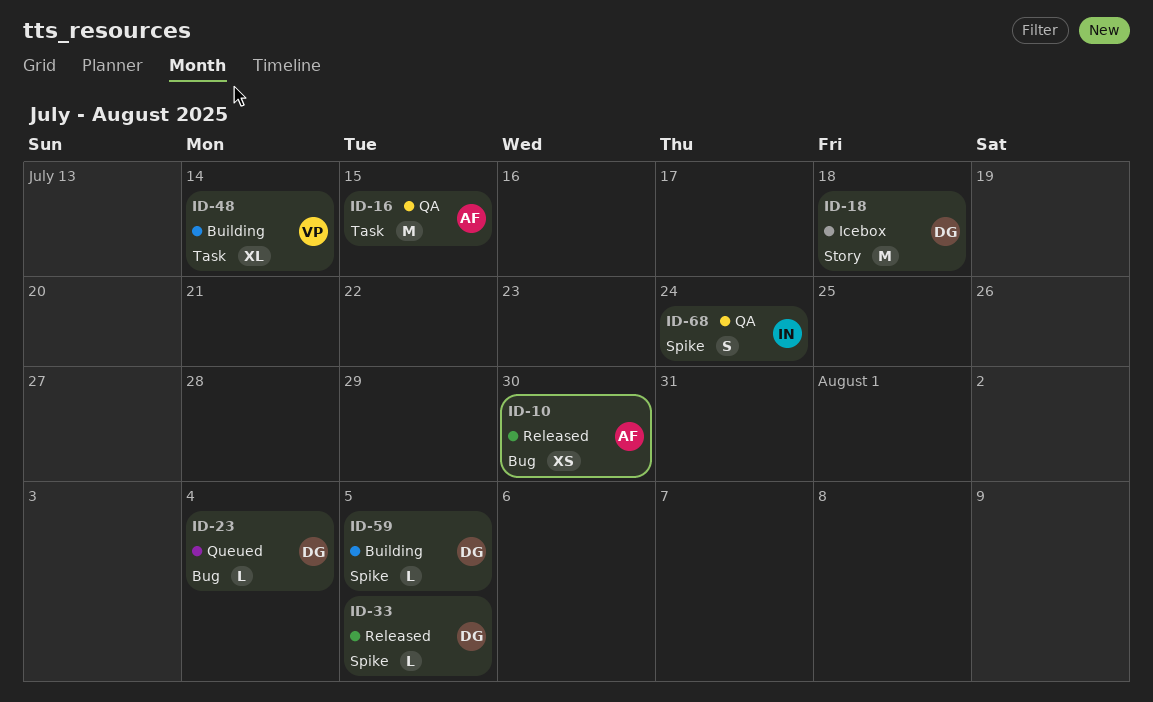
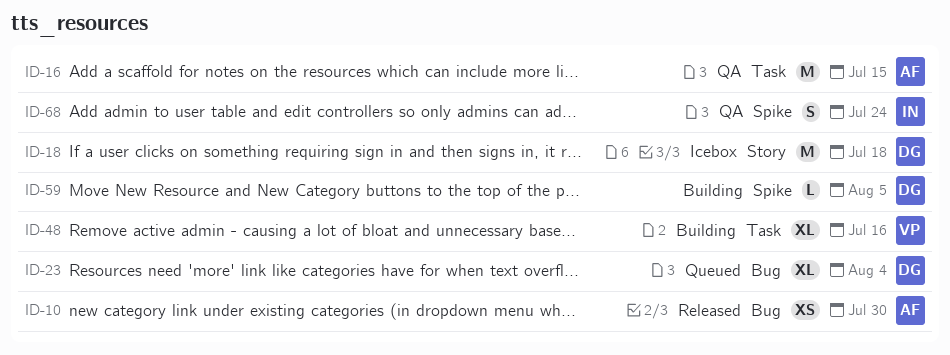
ID-23, estimate: L -> XL
ID-33: present -> none
ID-48, due: Jul 14 -> Jul 16

